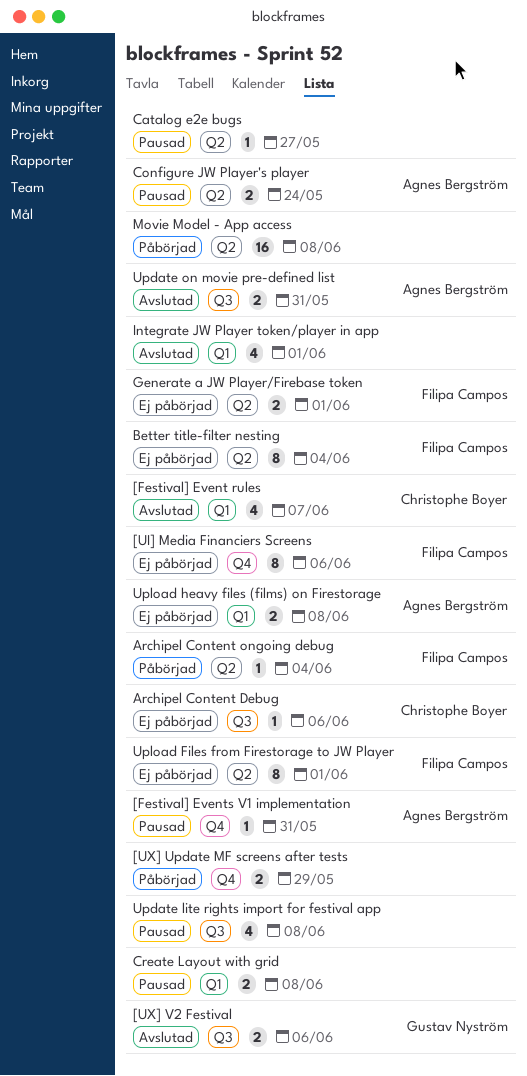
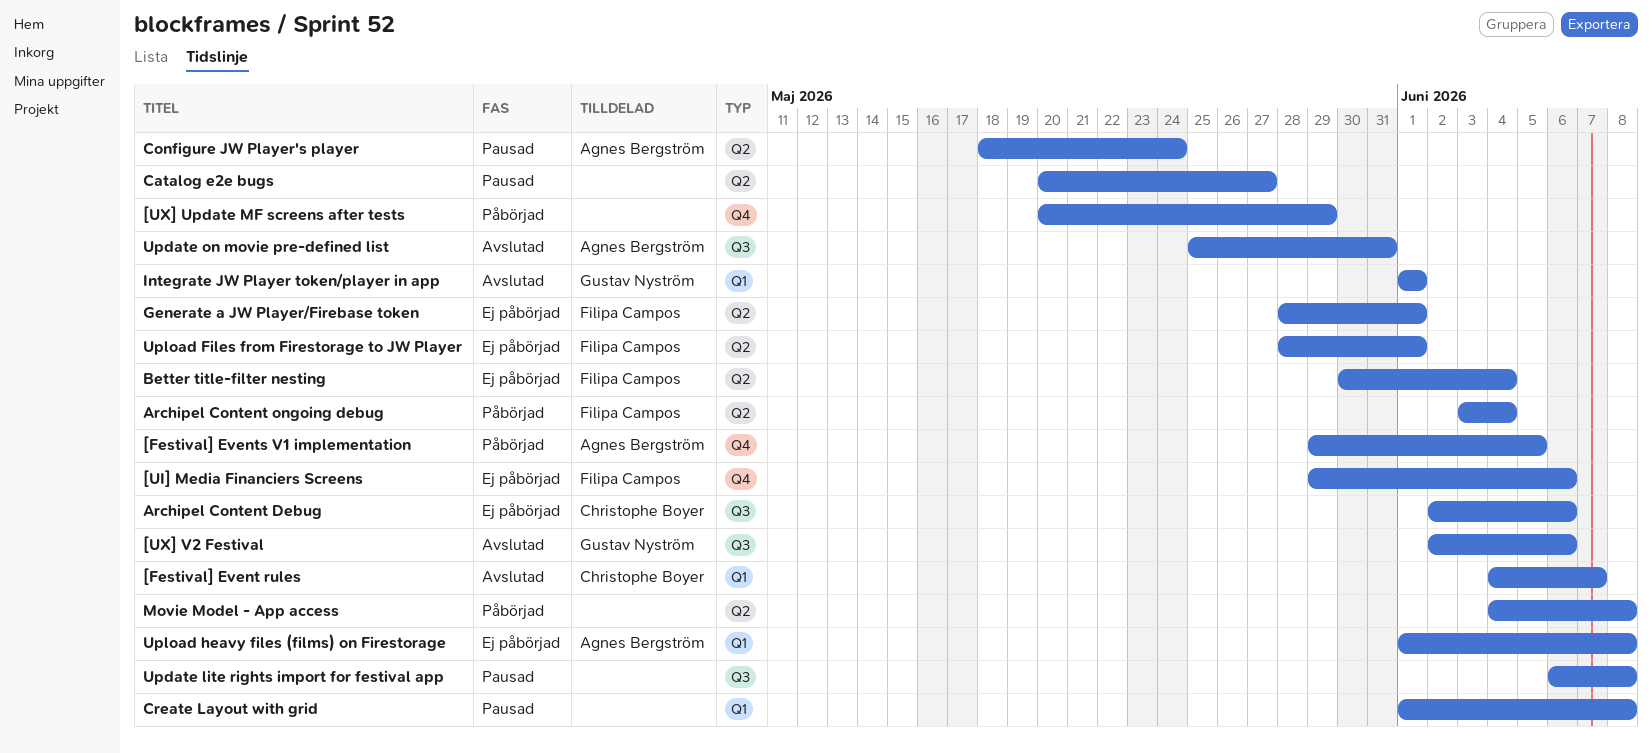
[Festival] Events V1 implementation, status: Pausad -> Påbörjad
[Festival] Events V1 implementation, due: May 31 -> Jun 5
Integrate JW Player token/player in app, owner: none -> Gustav Nyström

